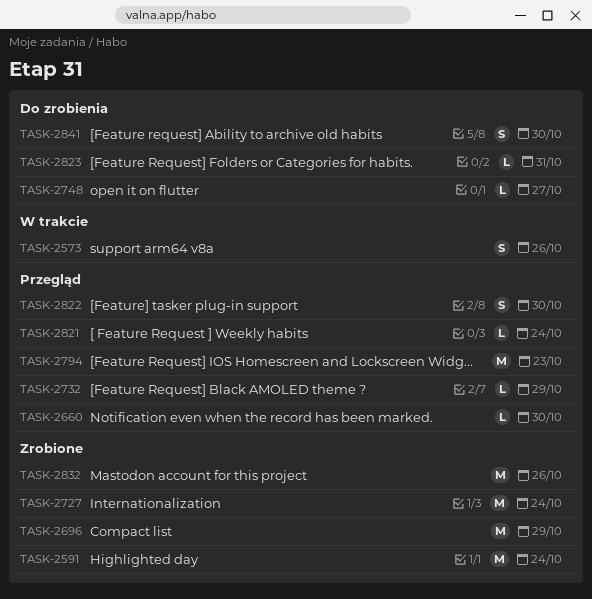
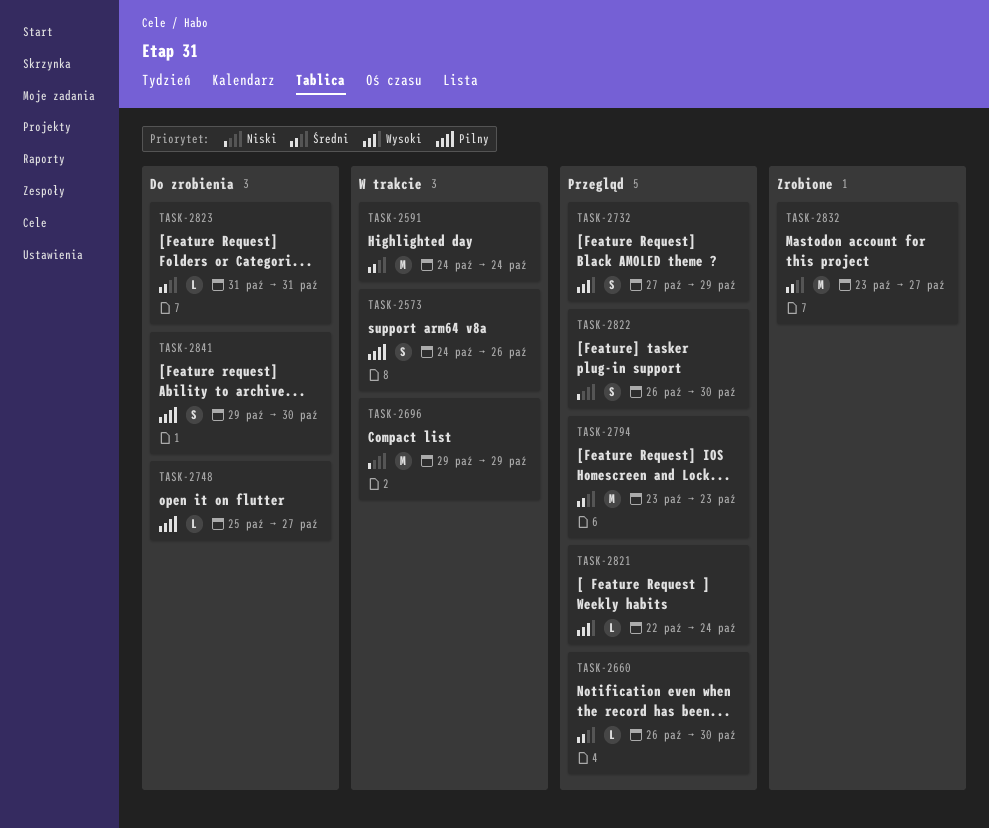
TASK-2591, status: Zrobione -> W trakcie
TASK-2696, status: Zrobione -> W trakcie
TASK-2727: present -> none
TASK-2732, estimate: L -> S
TASK-2832, due: Oct 26 -> Oct 27

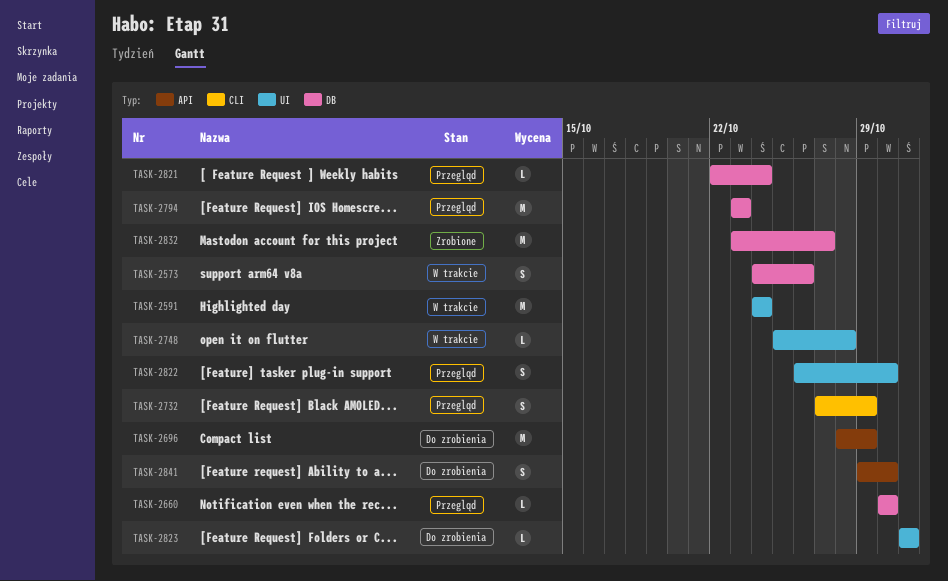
TASK-2660, start: Oct 26 -> Oct 30
TASK-2696, status: W trakcie -> Do zrobienia
TASK-2696, start: Oct 29 -> Oct 28
TASK-2748, status: Do zrobienia -> W trakcie
TASK-2748, due: Oct 27 -> Oct 28

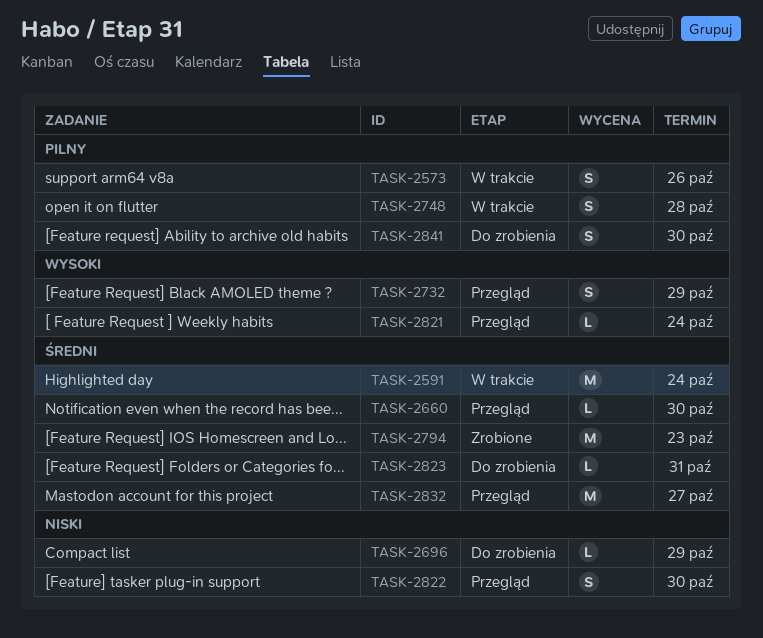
TASK-2696, estimate: M -> L
TASK-2748, estimate: L -> S
TASK-2794, status: Przegląd -> Zrobione
TASK-2832, status: Zrobione -> Przegląd

